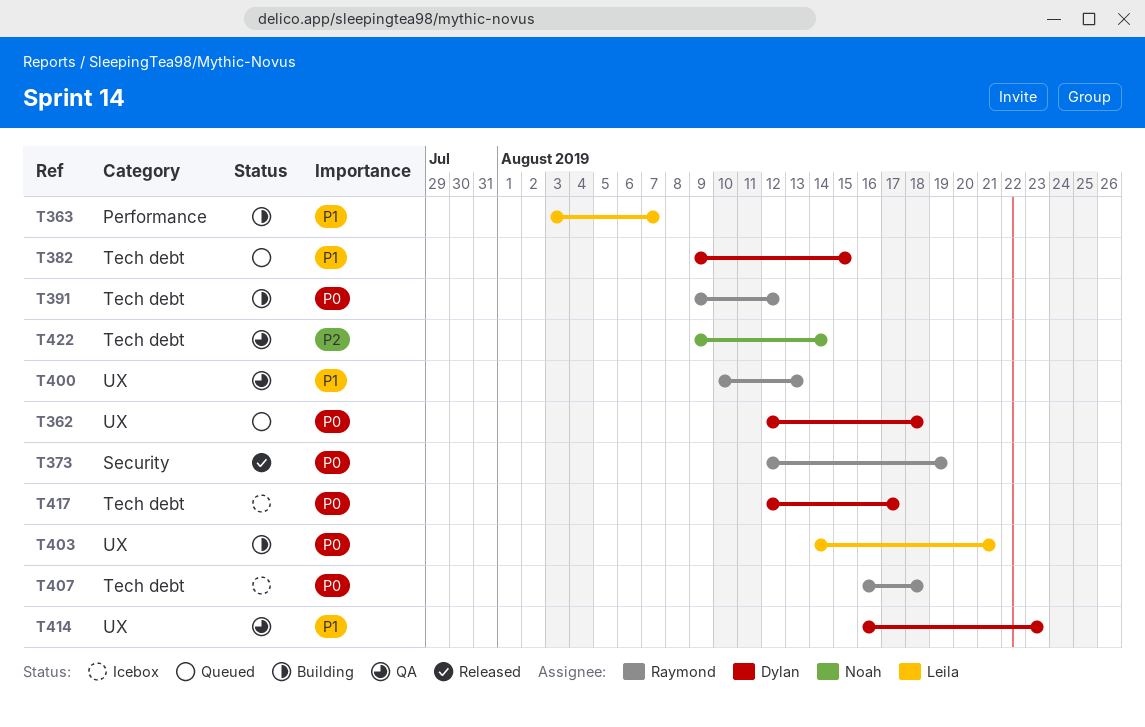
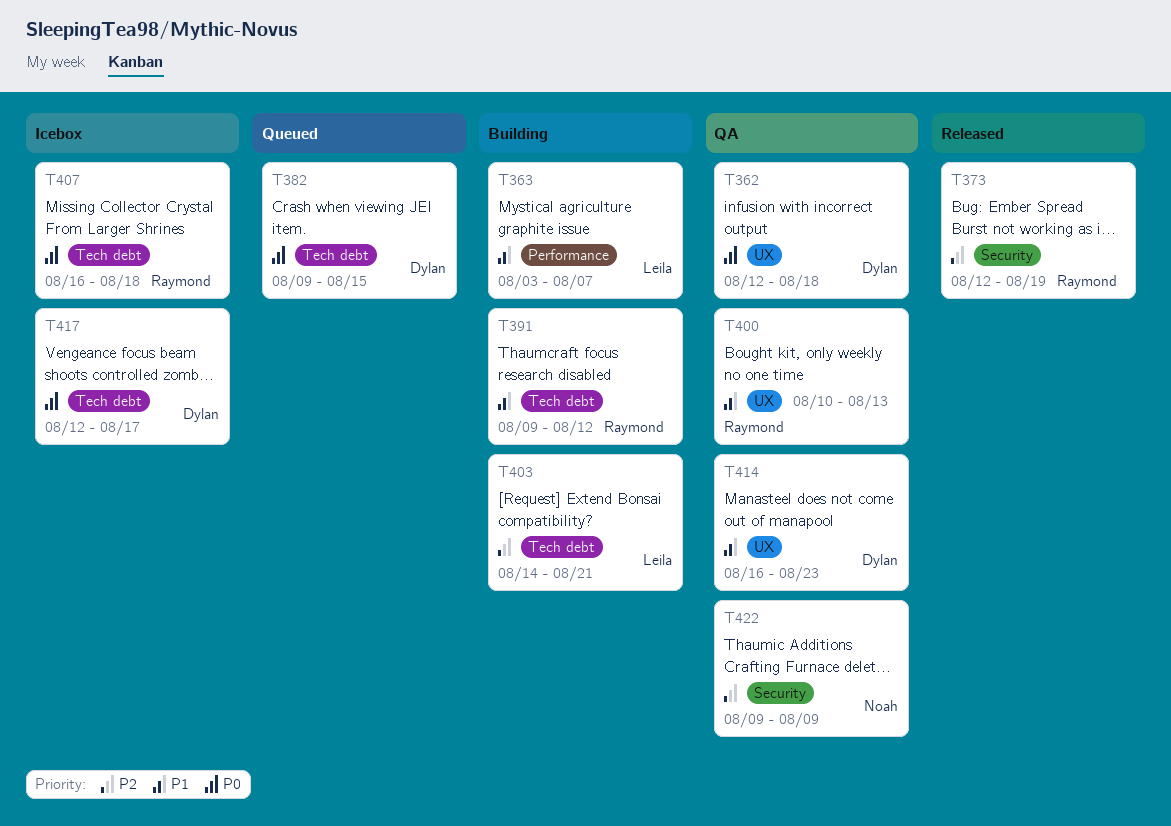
T362, status: Queued -> QA
T373, priority: P0 -> P2
T382, priority: P1 -> P0
T391, priority: P0 -> P1
T403, priority: P0 -> P2
T403, label: UX -> Tech debt
T422, label: Tech debt -> Security
T422, due: Aug 14 -> Aug 9

